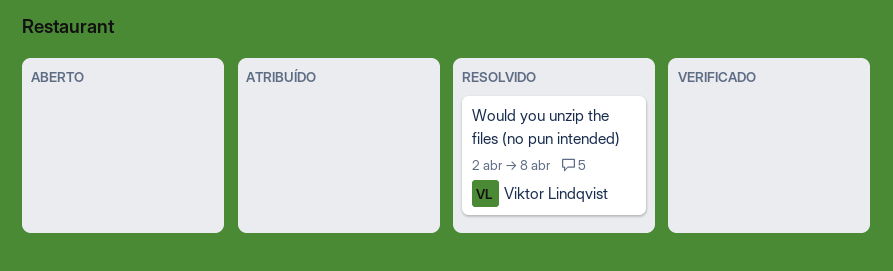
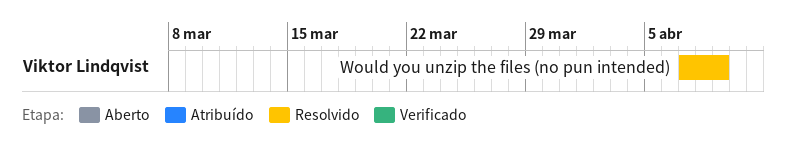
Would you unzip the files (no pun intended), start: Apr 2 -> Apr 7
Would you unzip the files (no pun intended), due: Apr 8 -> Apr 9

